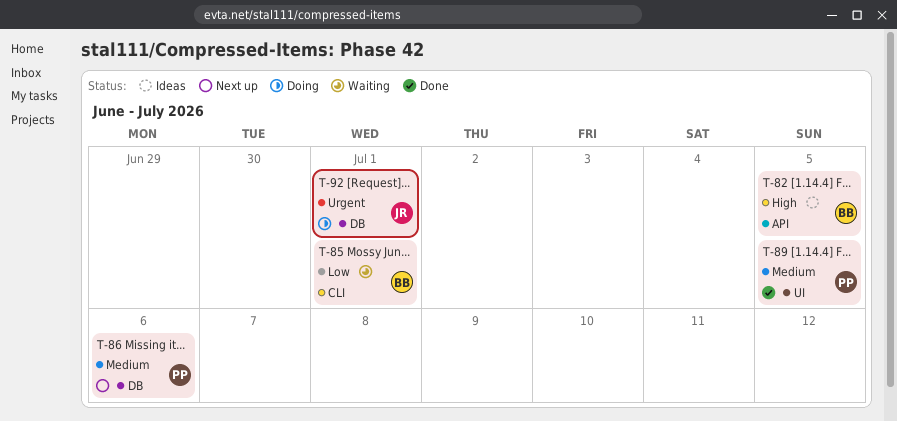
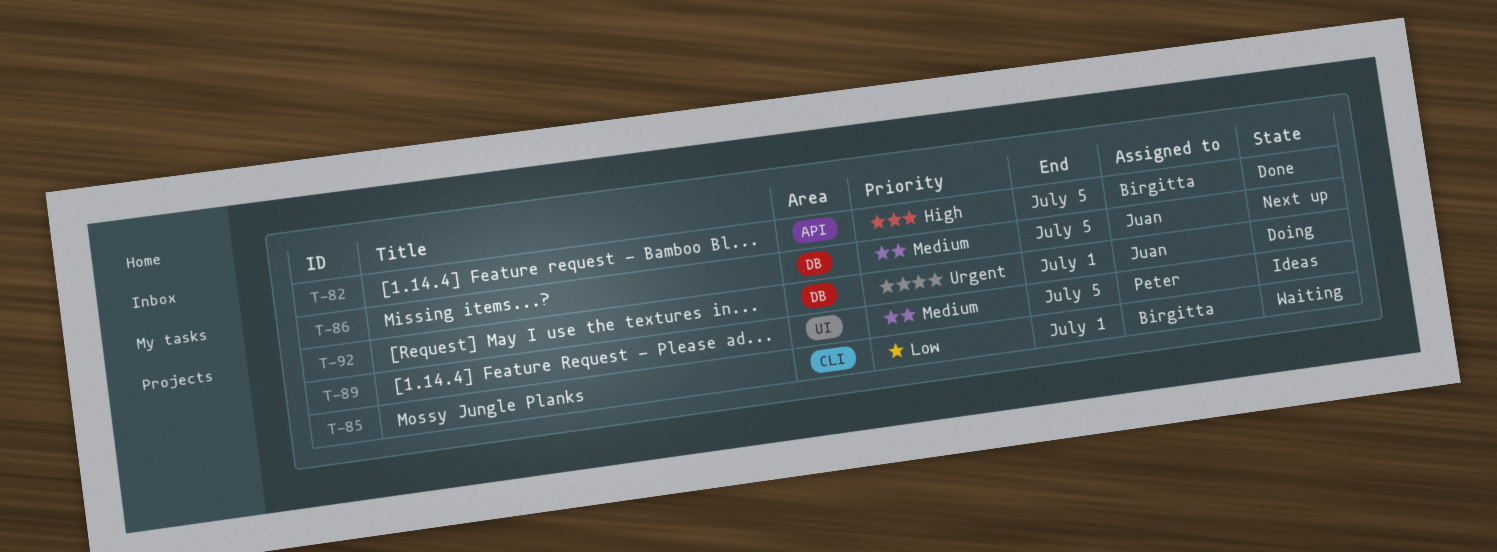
T-82, status: Ideas -> Done
T-86, owner: Peter -> Juan
T-86, due: Jul 6 -> Jul 5
T-89, status: Done -> Ideas

